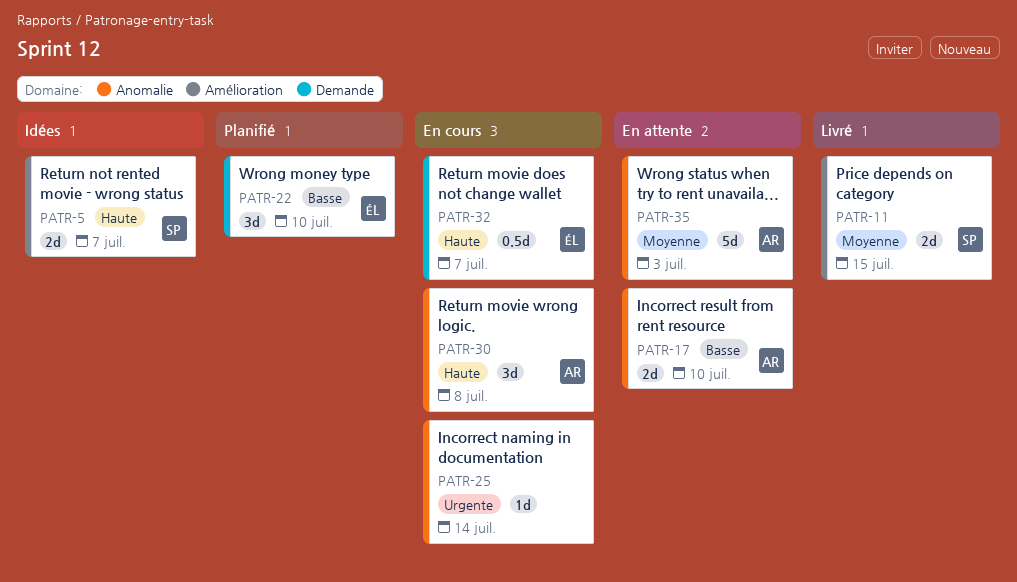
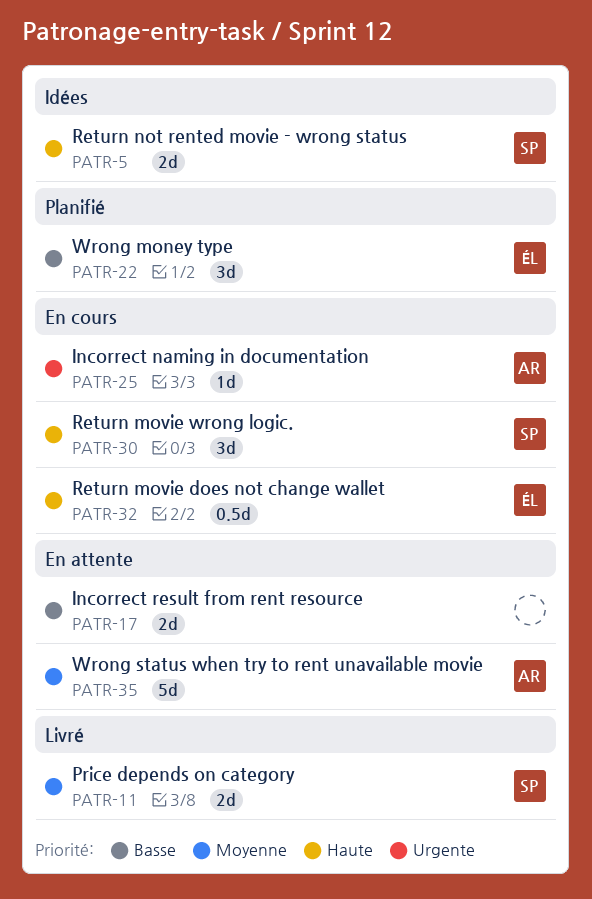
PATR-17, owner: AR -> none
PATR-25, owner: none -> AR
PATR-30, owner: AR -> SP

